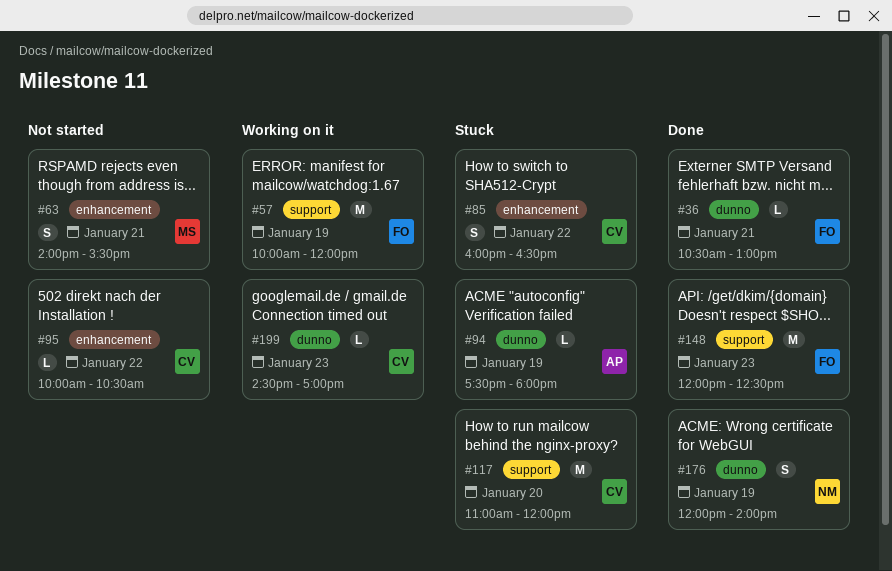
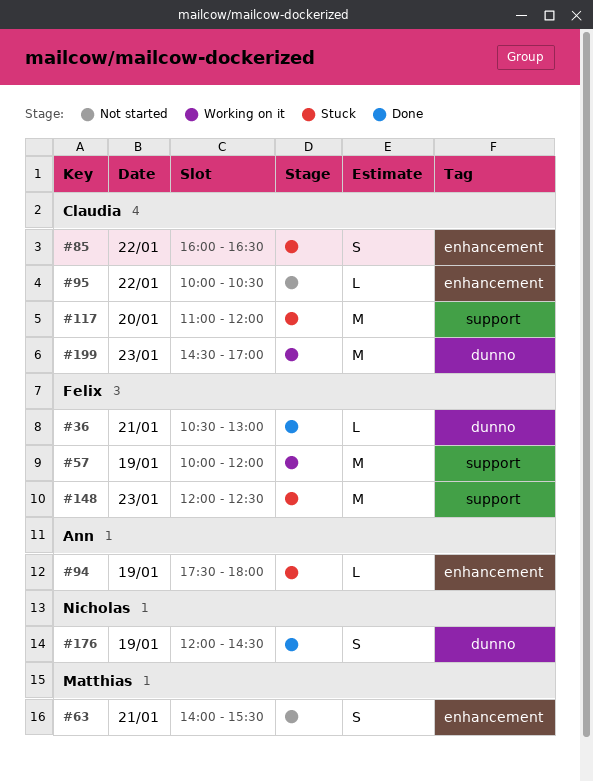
#94, label: dunno -> enhancement
#148, status: Done -> Stuck
#176, ends: 14:00 -> 14:30
#199, estimate: L -> M

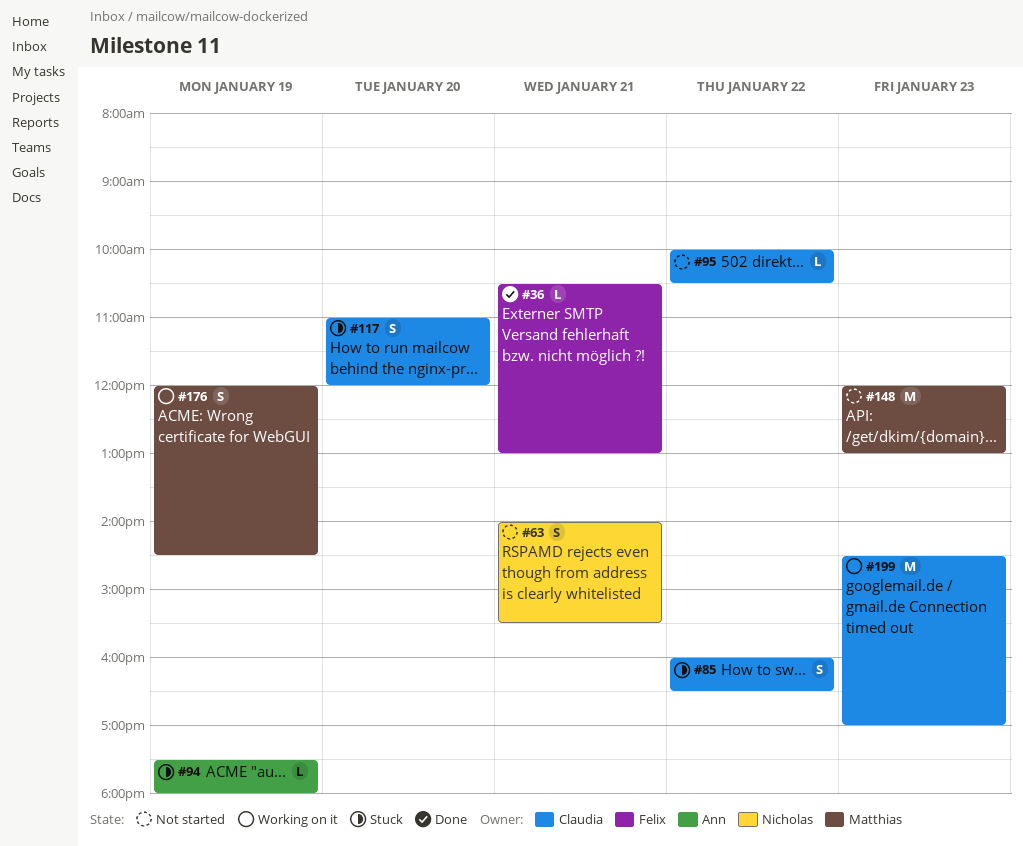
#57: present -> none
#63, owner: Matthias -> Nicholas
#117, estimate: M -> S
#148, status: Stuck -> Not started
#148, owner: Felix -> Matthias
#148, ends: 12:30 -> 13:00
#176, status: Done -> Working on it
#176, owner: Nicholas -> Matthias

